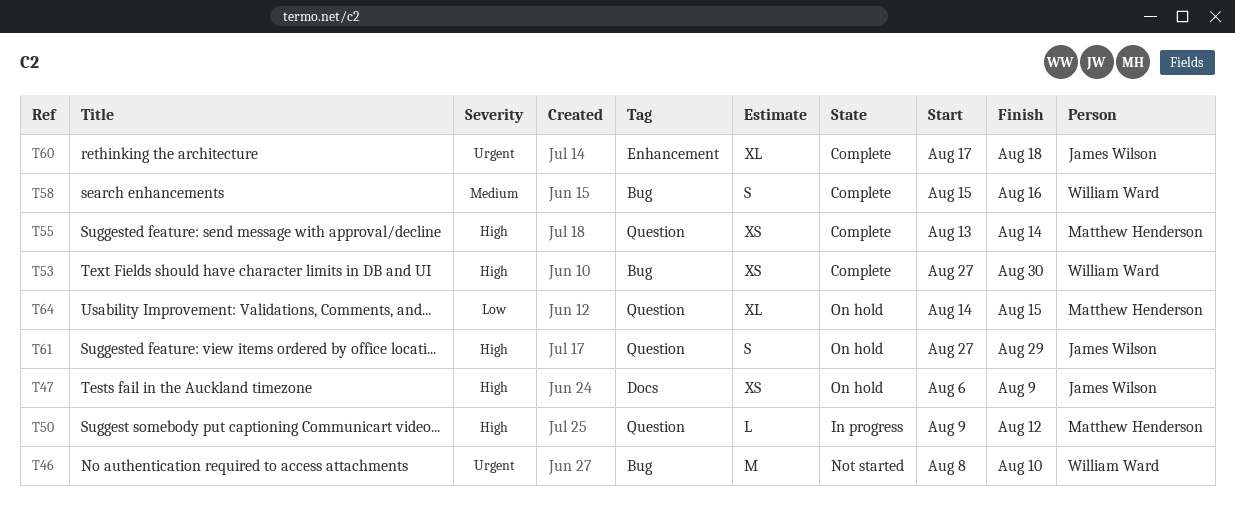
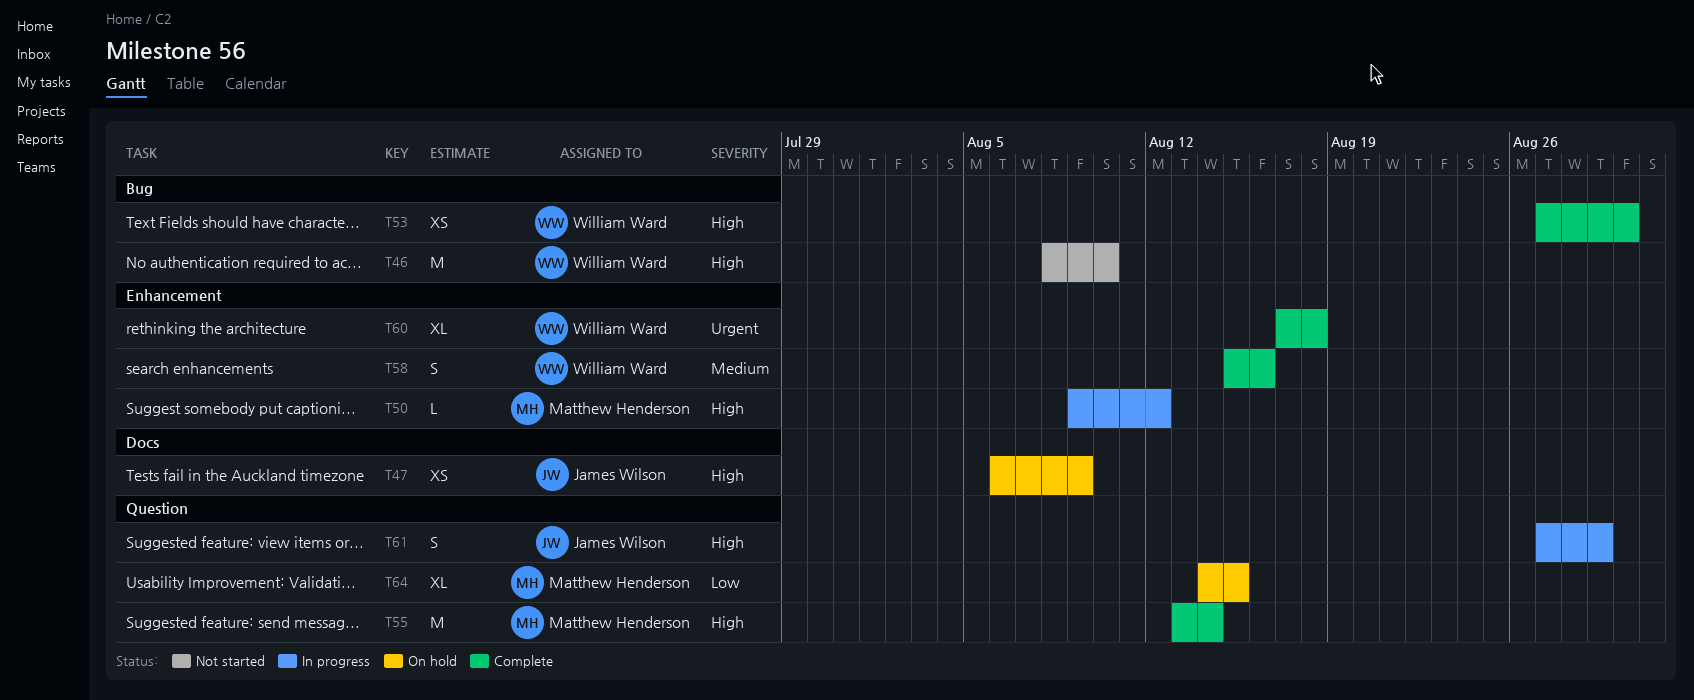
T46, priority: Urgent -> High
T50, label: Question -> Enhancement
T55, estimate: XS -> M
T58, label: Bug -> Enhancement
T60, owner: James Wilson -> William Ward
T61, status: On hold -> In progress

